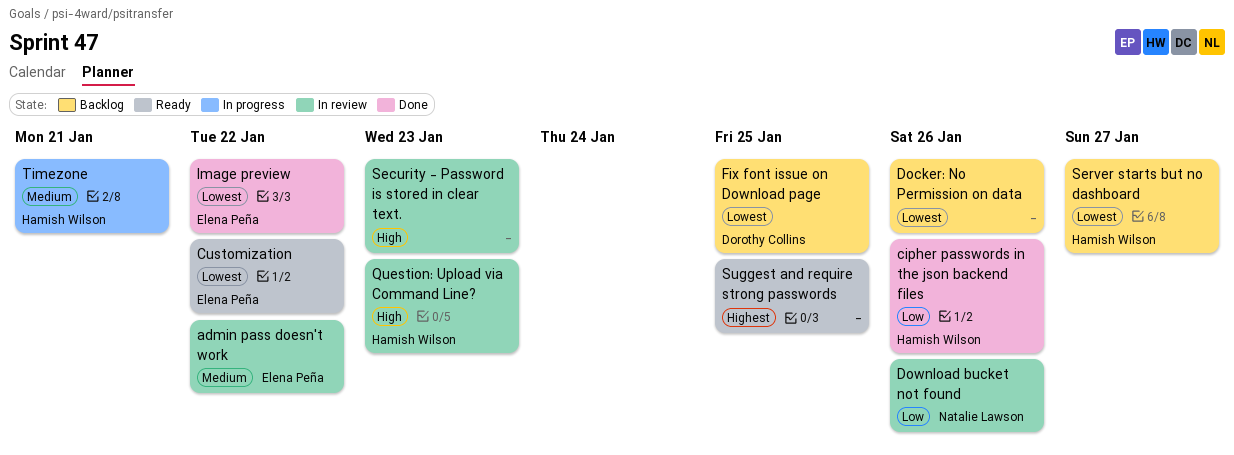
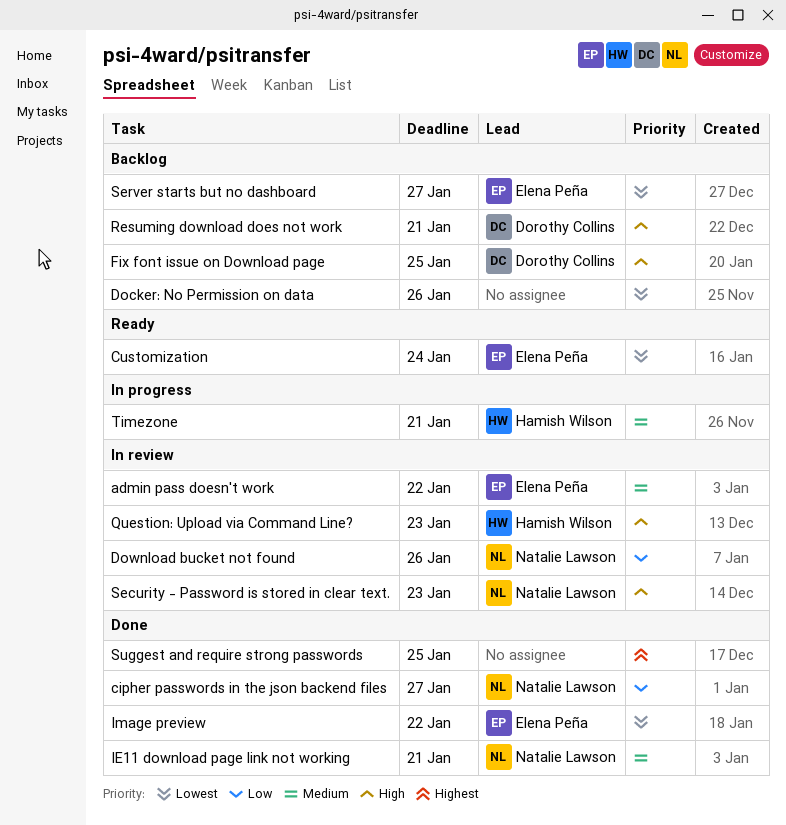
cipher passwords in the json backend files, owner: Hamish Wilson -> Natalie Lawson
cipher passwords in the json backend files, due: Jan 26 -> Jan 27
Customization, due: Jan 22 -> Jan 24
Fix font issue on Download page, priority: Lowest -> High
IE11 download page link not working: none -> present
Resuming download does not work: none -> present
Security - Password is stored in clear text., owner: none -> Natalie Lawson
Server starts but no dashboard, owner: Hamish Wilson -> Elena Peña
Suggest and require strong passwords, status: Ready -> Done

